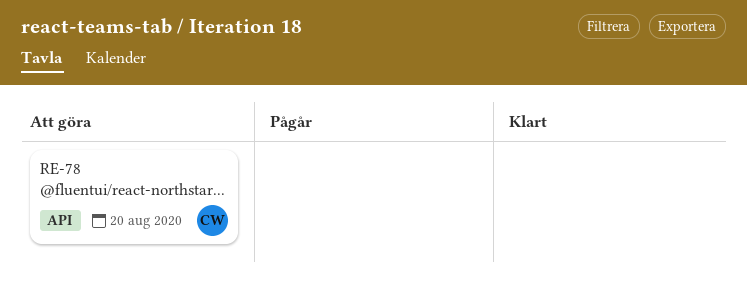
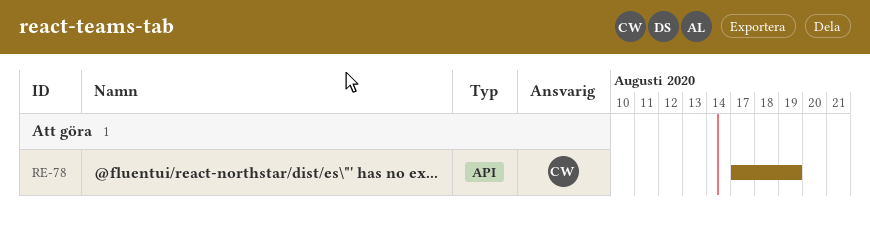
RE-78, due: Aug 20 -> Aug 19

